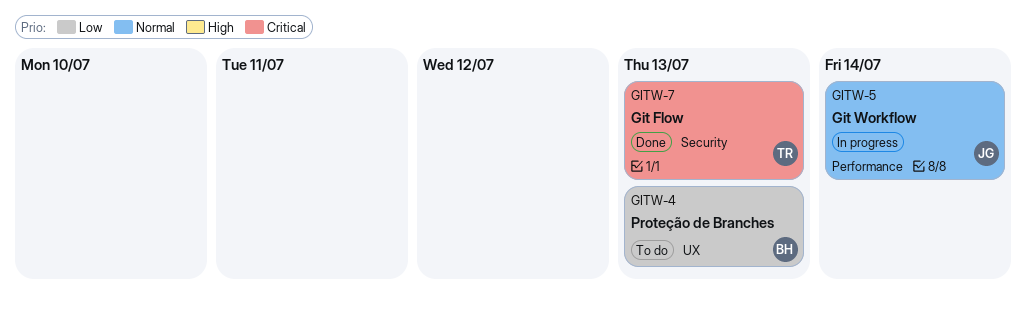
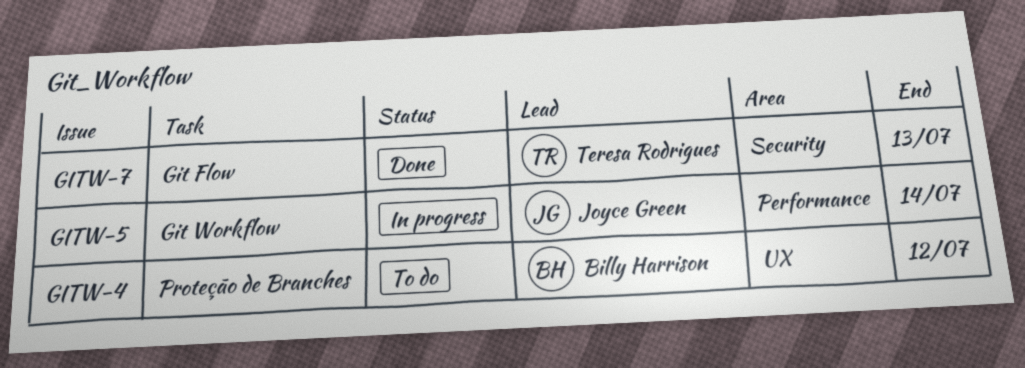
GITW-4, due: Jul 13 -> Jul 12

